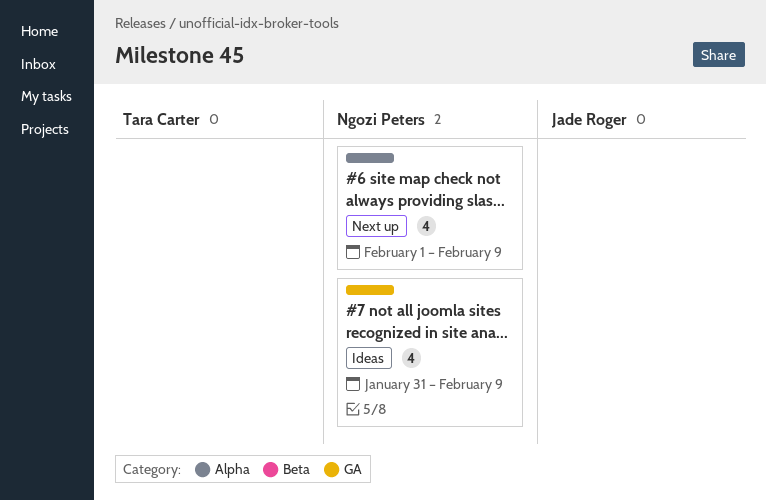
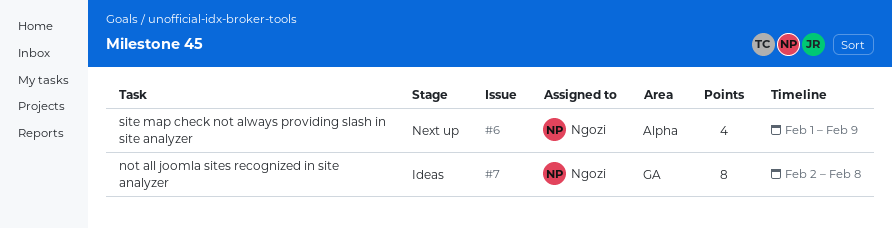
#7, estimate: 4 -> 8
#7, start: Jan 31 -> Feb 2
#7, due: Feb 9 -> Feb 8

